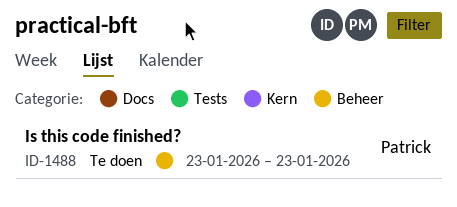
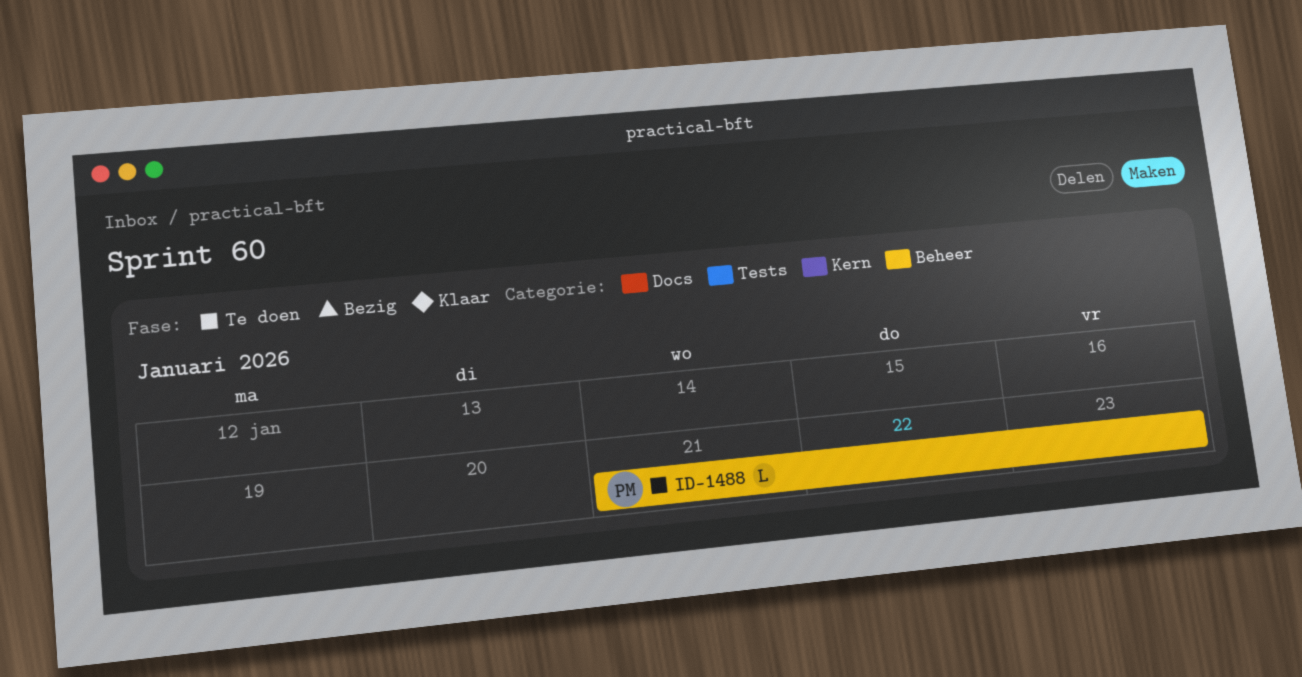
ID-1488, start: Jan 23 -> Jan 21

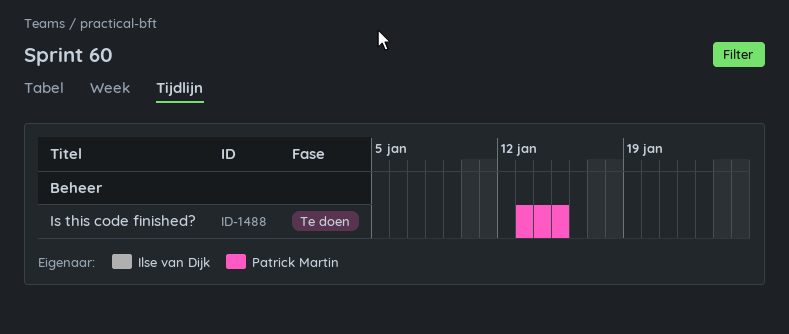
ID-1488, start: Jan 21 -> Jan 13
ID-1488, due: Jan 23 -> Jan 15

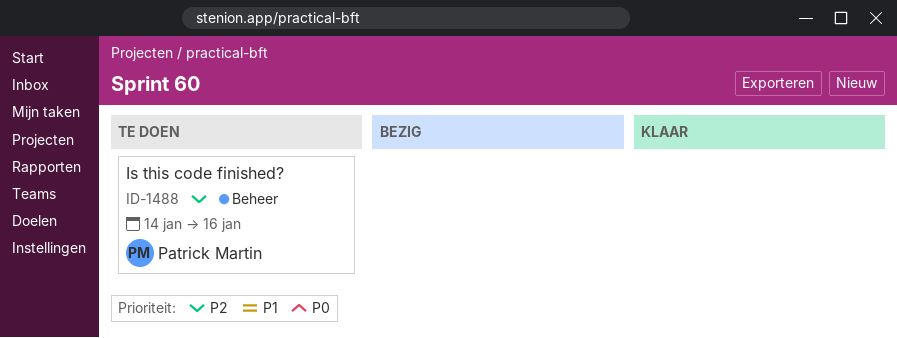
ID-1488, start: Jan 13 -> Jan 14
ID-1488, due: Jan 15 -> Jan 16

